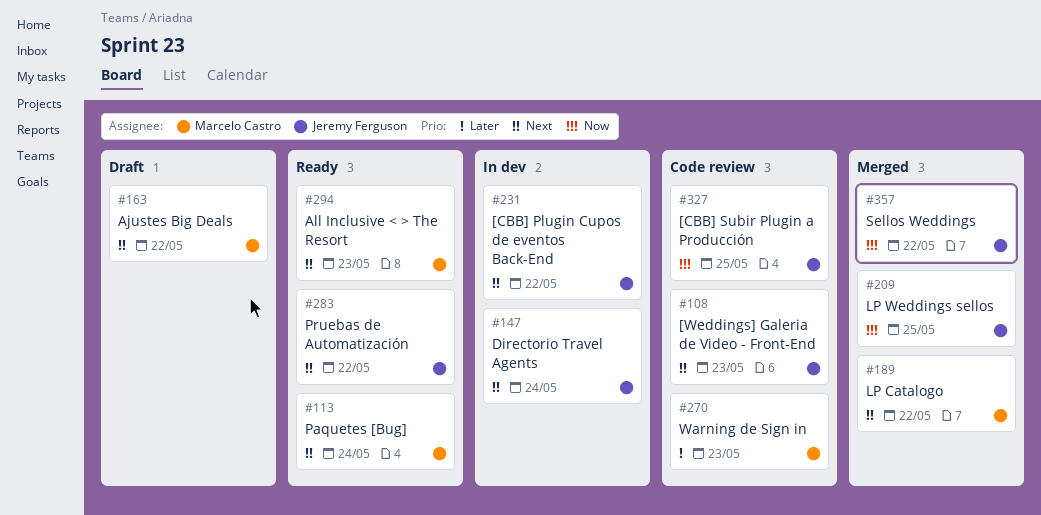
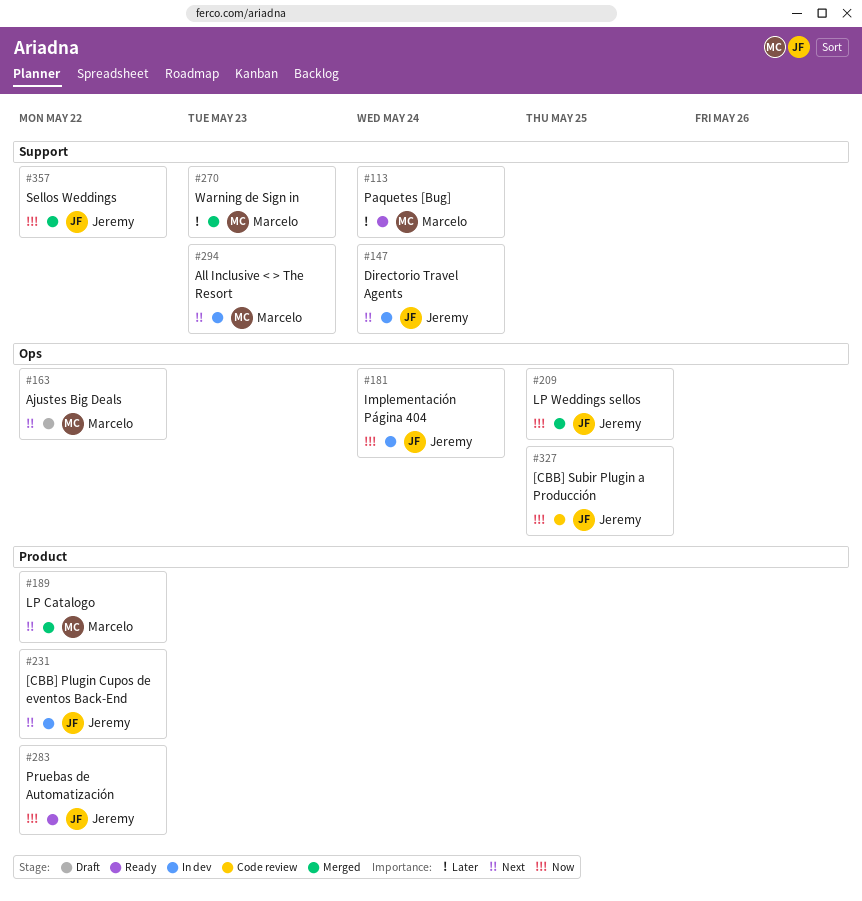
#108: present -> none
#113, priority: Next -> Later
#181: none -> present
#270, status: Code review -> Merged
#283, priority: Next -> Now
#294, status: Ready -> In dev

